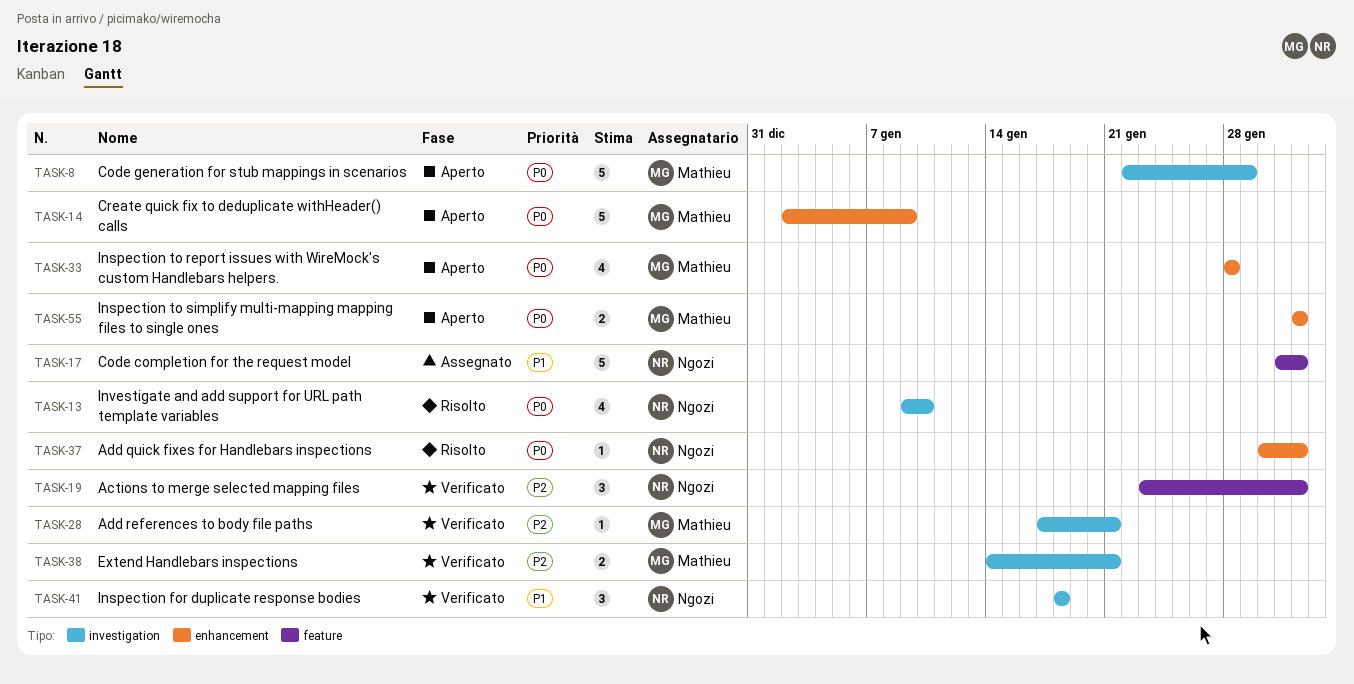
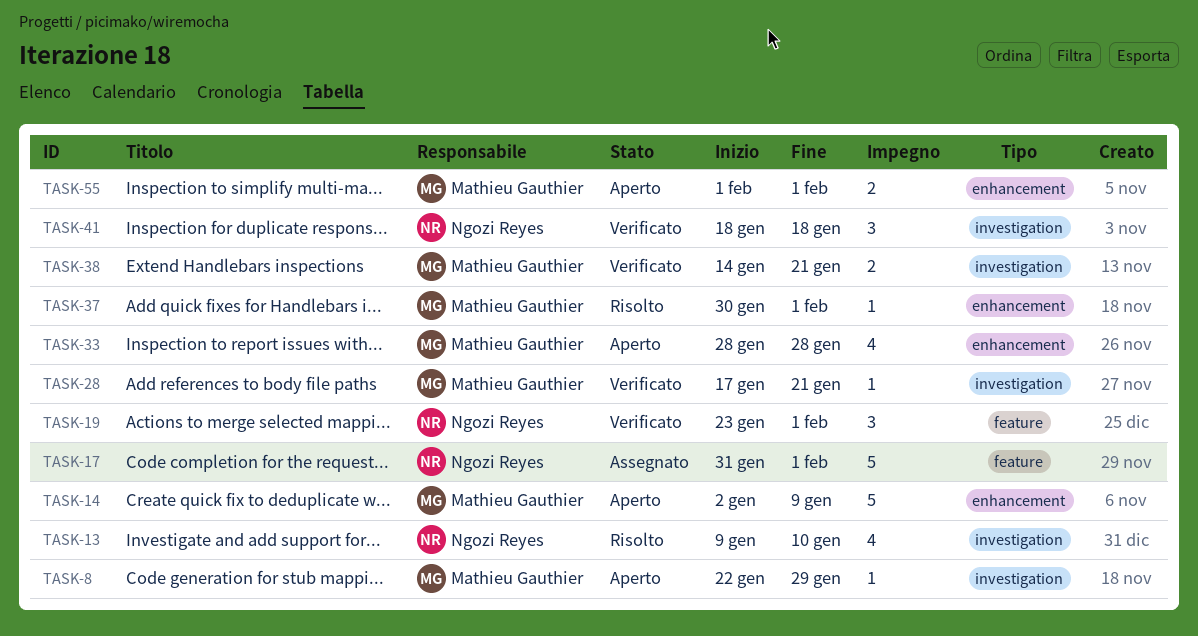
TASK-8, estimate: 5 -> 1
TASK-37, owner: Ngozi Reyes -> Mathieu Gauthier

